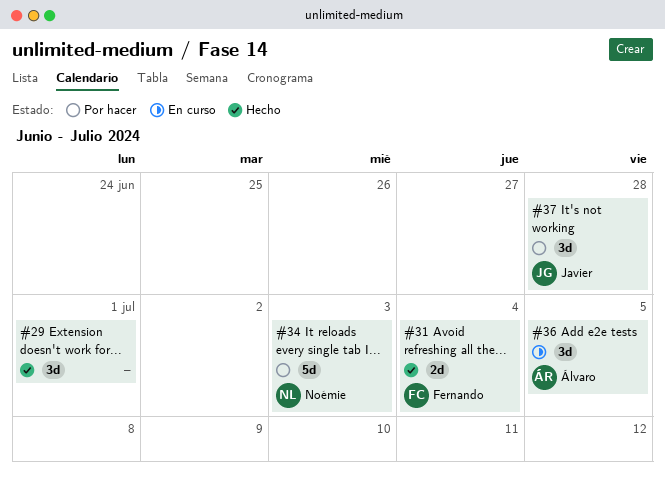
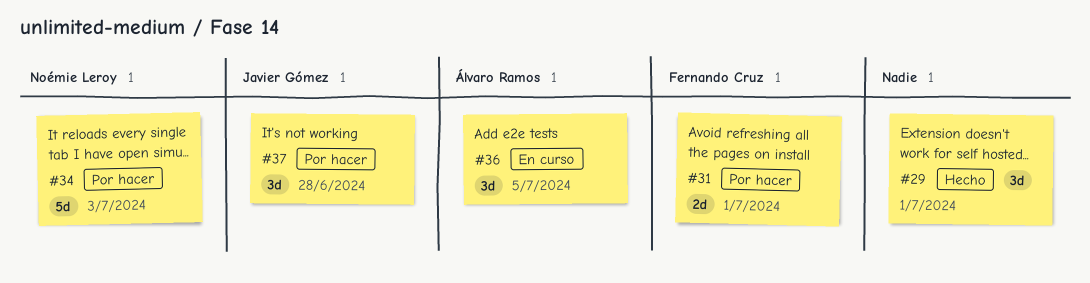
#31, status: Hecho -> Por hacer
#31, due: Jul 4 -> Jul 1

